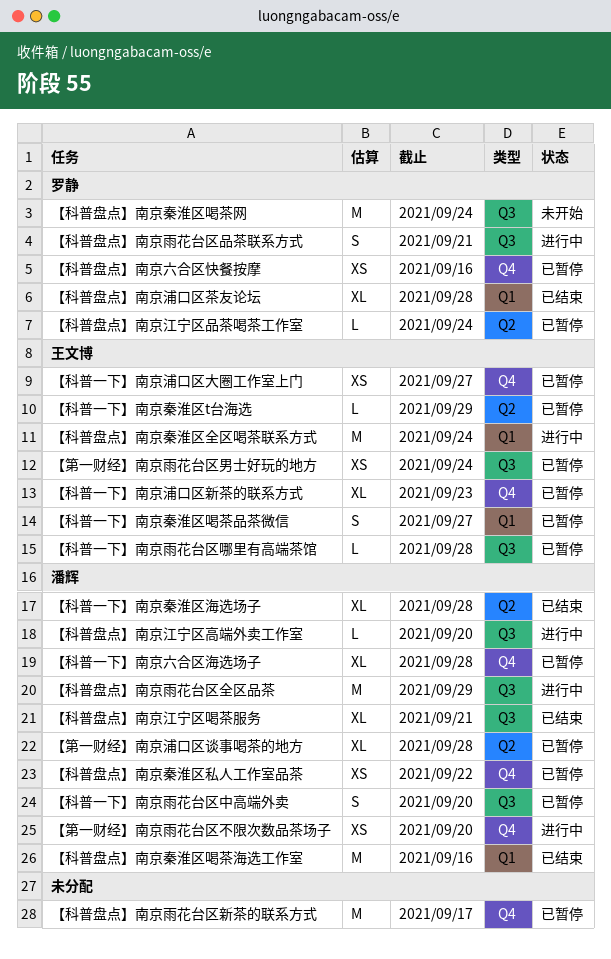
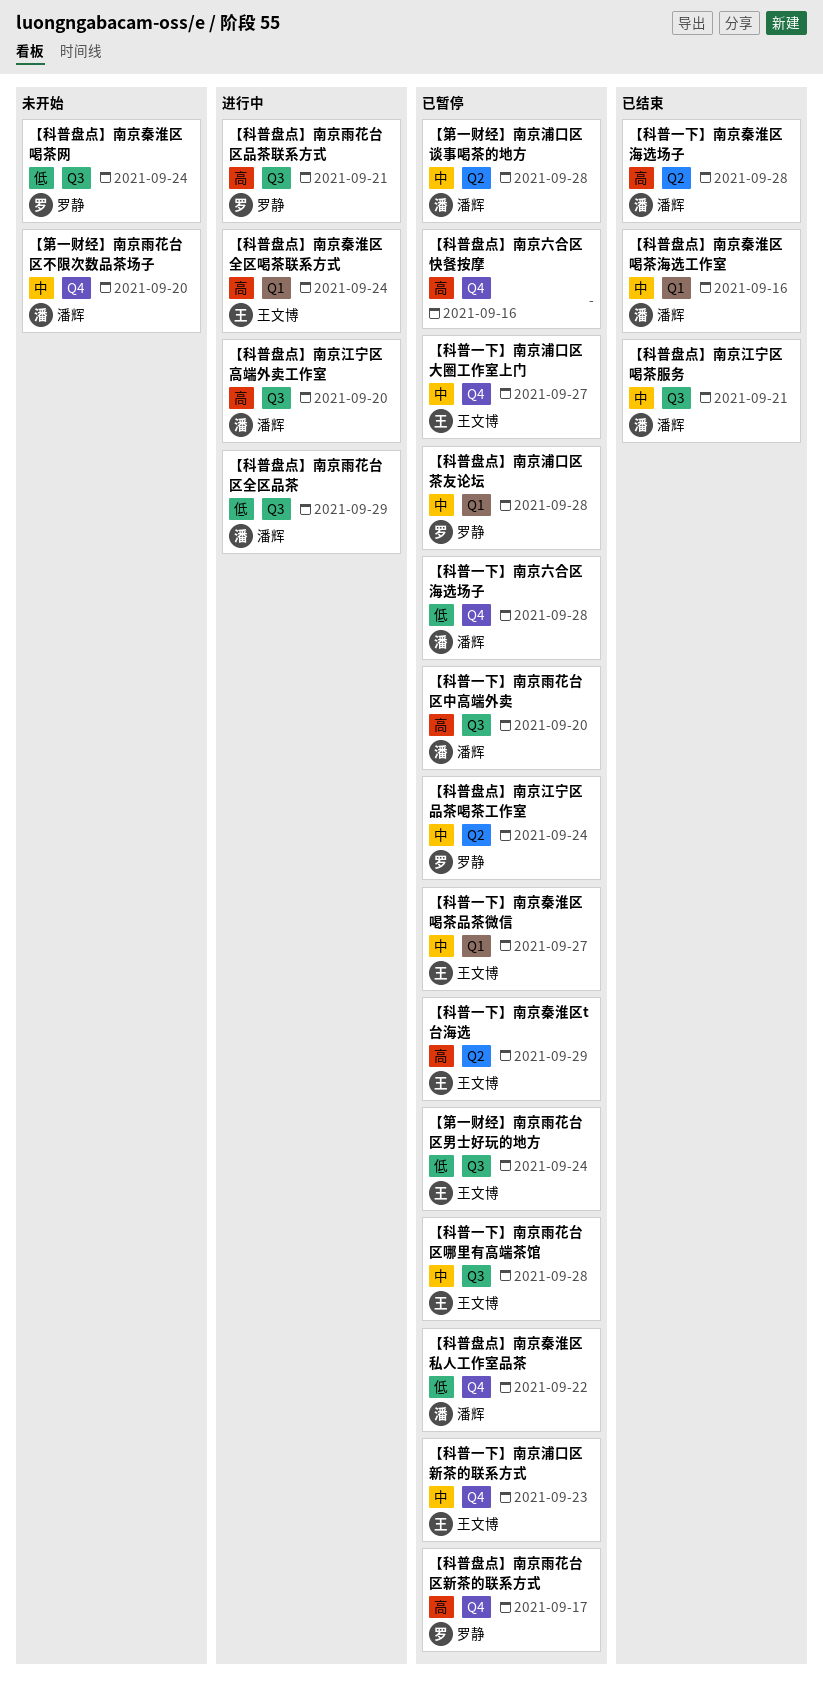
【科普盘点】南京六合区快餐按摩, owner: 罗静 -> none
【科普盘点】南京浦口区茶友论坛, status: 已结束 -> 已暂停
【科普盘点】南京雨花台区新茶的联系方式, owner: none -> 罗静
【第一财经】南京雨花台区不限次数品茶场子, status: 进行中 -> 未开始

